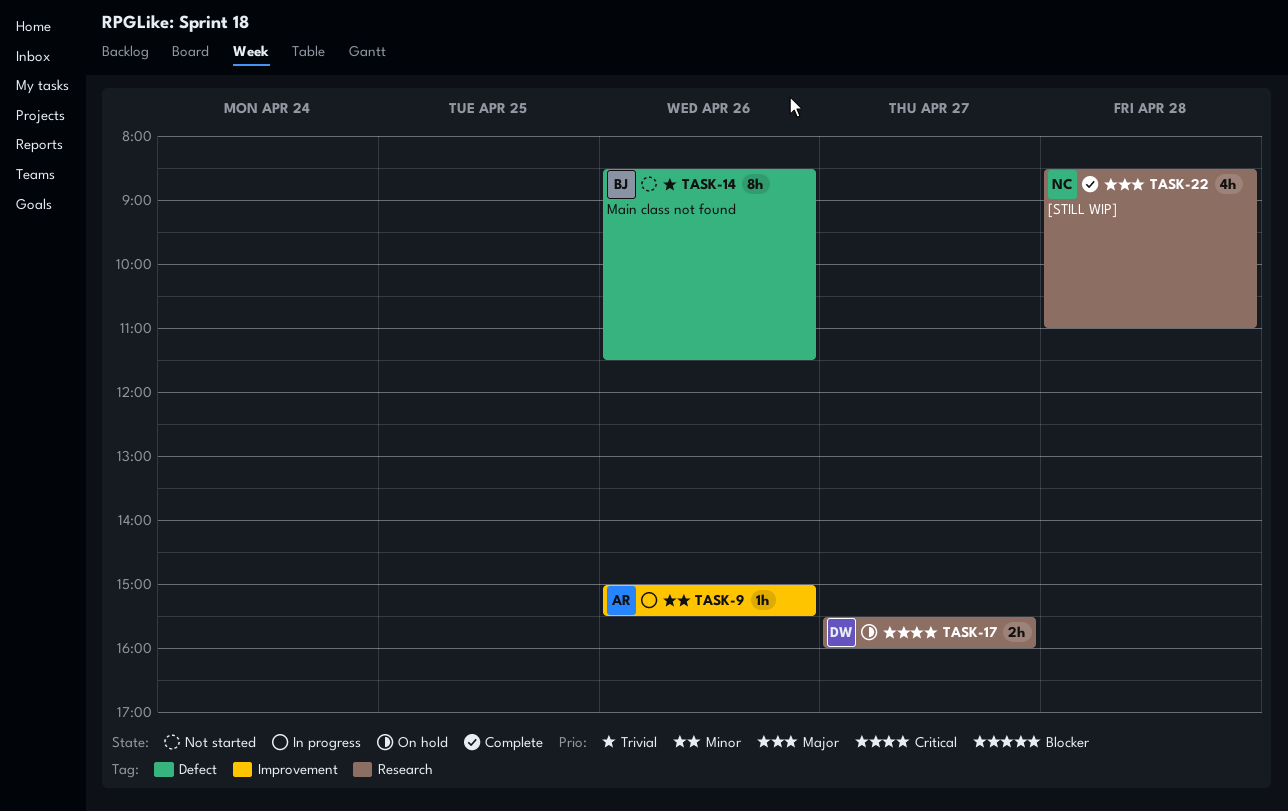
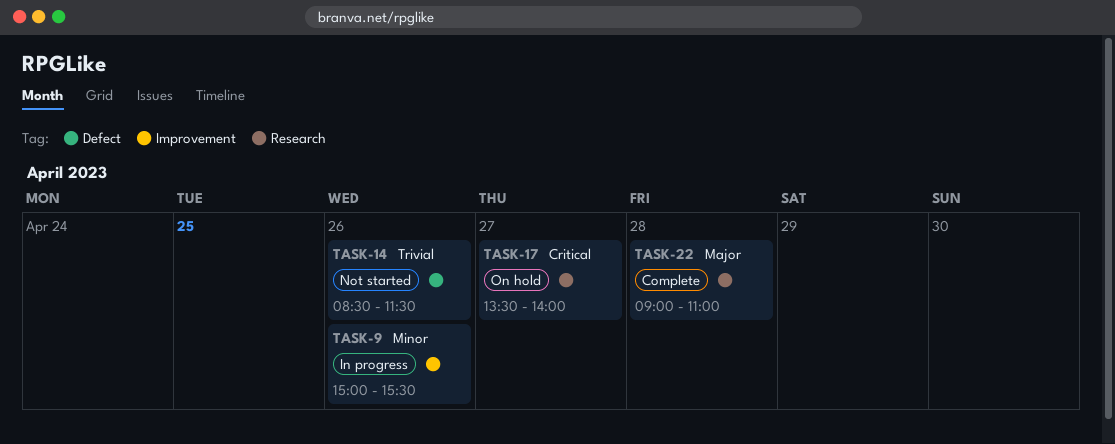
TASK-17, begins: 15:30 -> 13:30
TASK-17, ends: 16:00 -> 14:00
TASK-22, begins: 08:30 -> 09:00

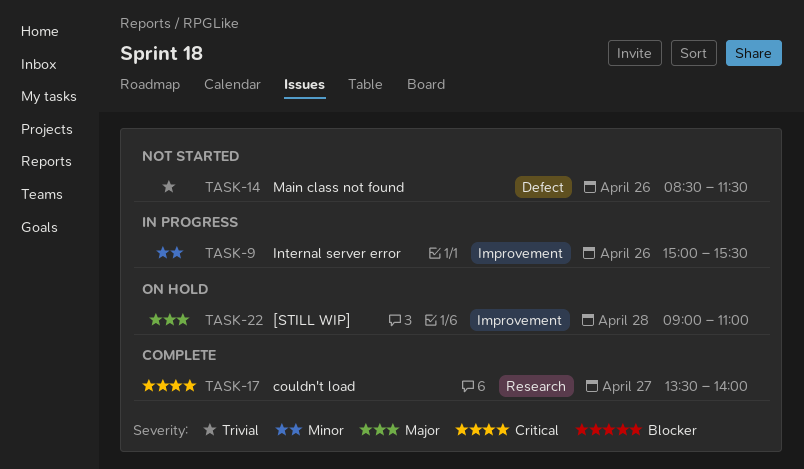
TASK-17, status: On hold -> Complete
TASK-22, status: Complete -> On hold
TASK-22, label: Research -> Improvement

